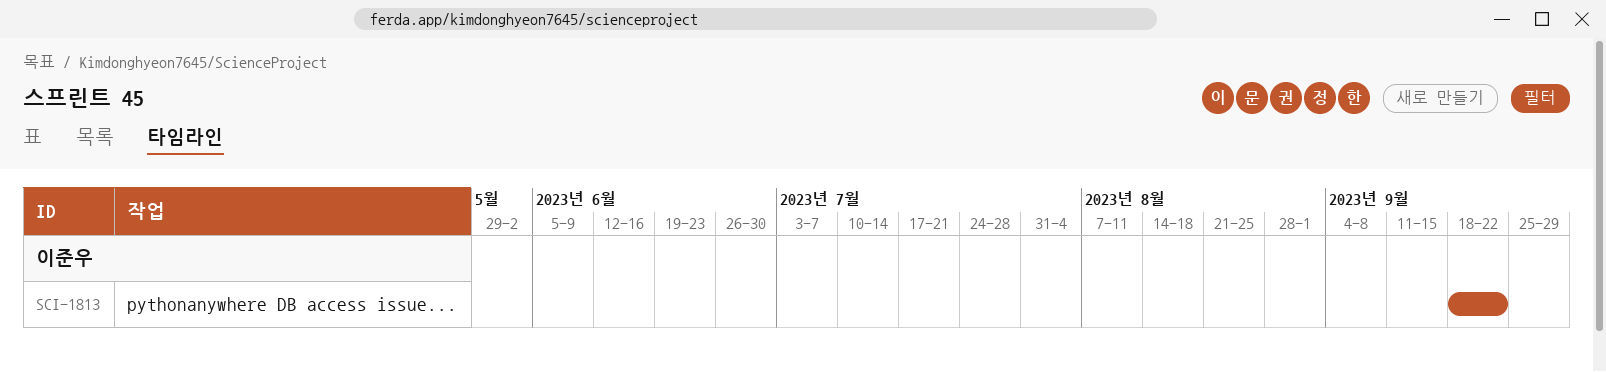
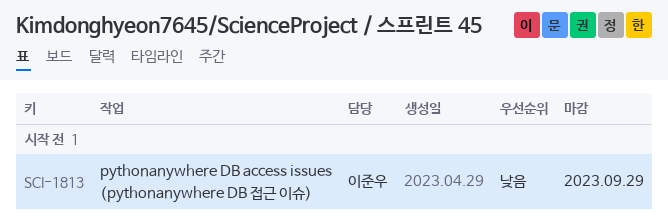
SCI-1813, due: Sep 22 -> Sep 29

